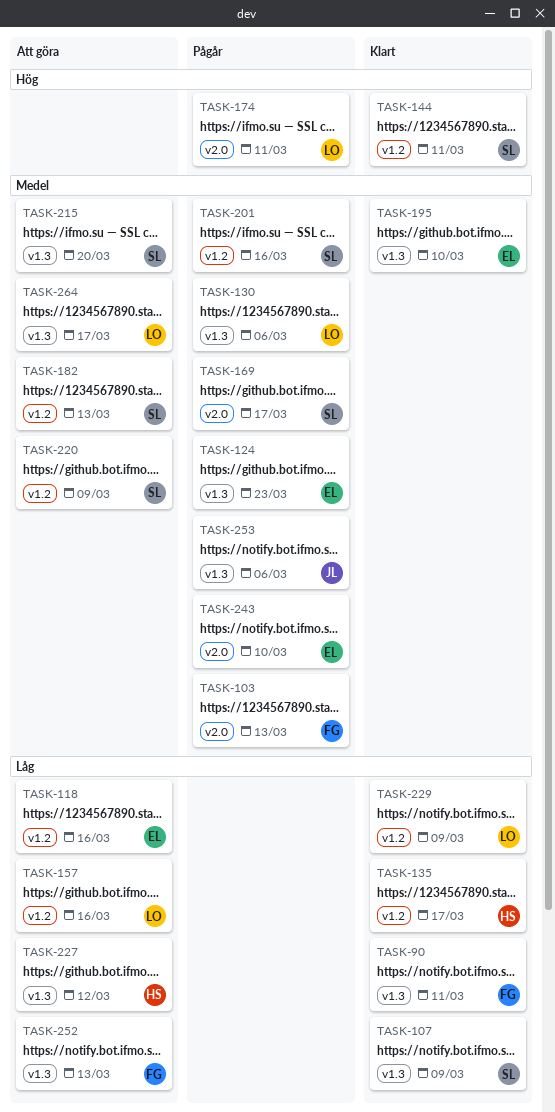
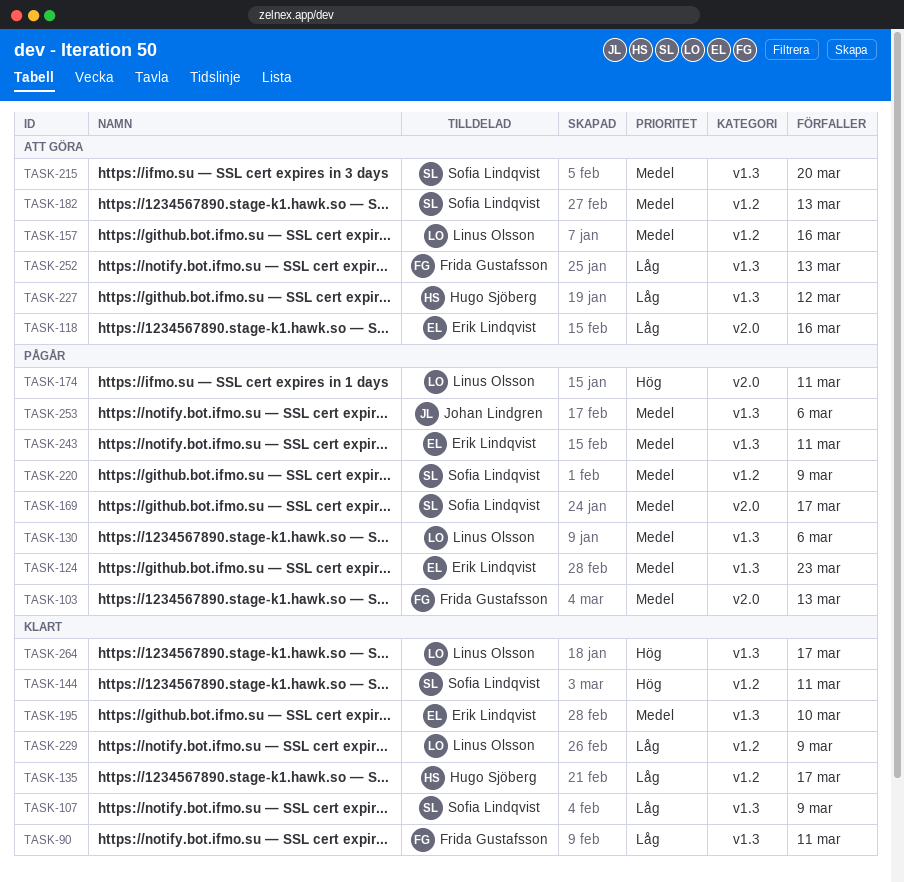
TASK-118, label: v1.2 -> v2.0
TASK-157, priority: Låg -> Medel
TASK-201: present -> none
TASK-220, status: Att göra -> Pågår
TASK-243, label: v2.0 -> v1.3
TASK-243, due: Mar 10 -> Mar 11
TASK-264, status: Att göra -> Klart
TASK-264, priority: Medel -> Hög

